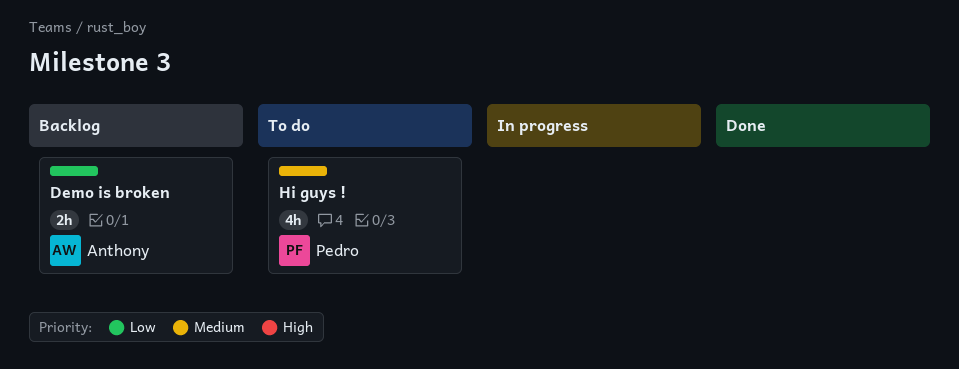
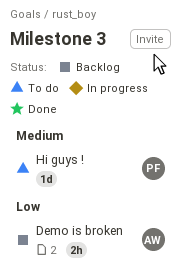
Hi guys !, estimate: 4h -> 1d

